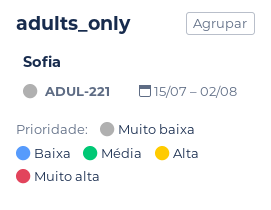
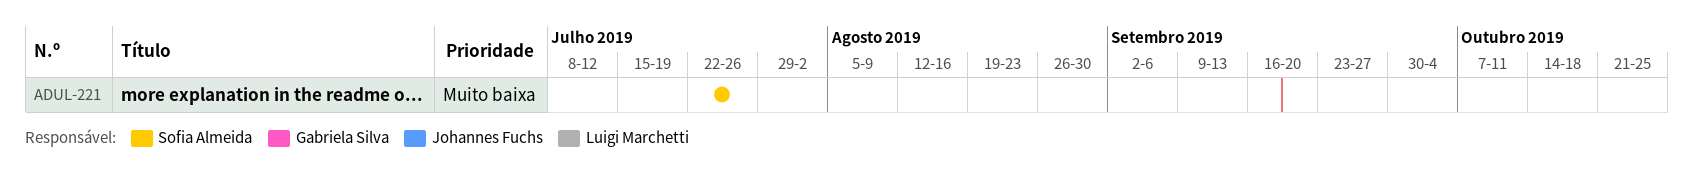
ADUL-221, start: Jul 15 -> Jul 22
ADUL-221, due: Aug 2 -> Jul 26

